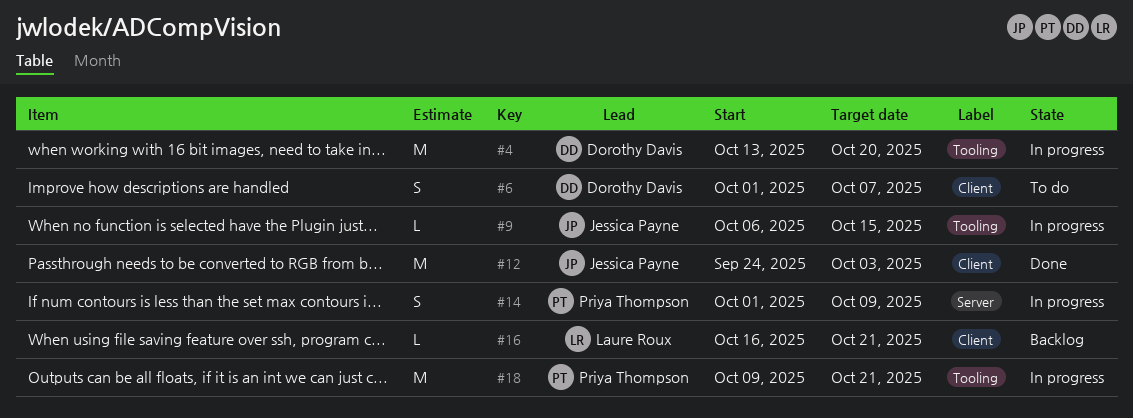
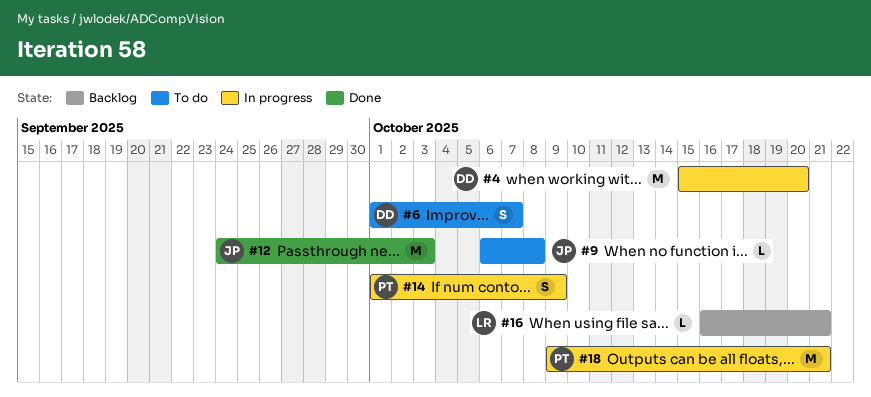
#4, start: Oct 13 -> Oct 15
#9, status: In progress -> To do
#9, due: Oct 15 -> Oct 8

